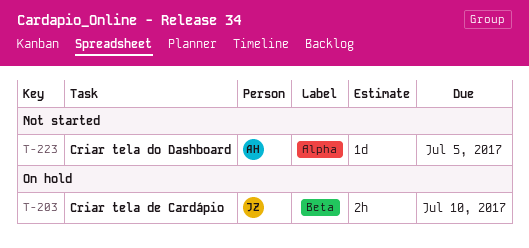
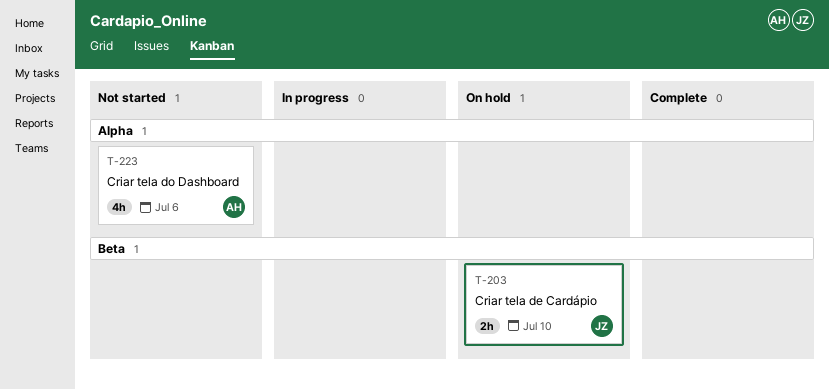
T-223, estimate: 1d -> 4h
T-223, due: Jul 5 -> Jul 6

